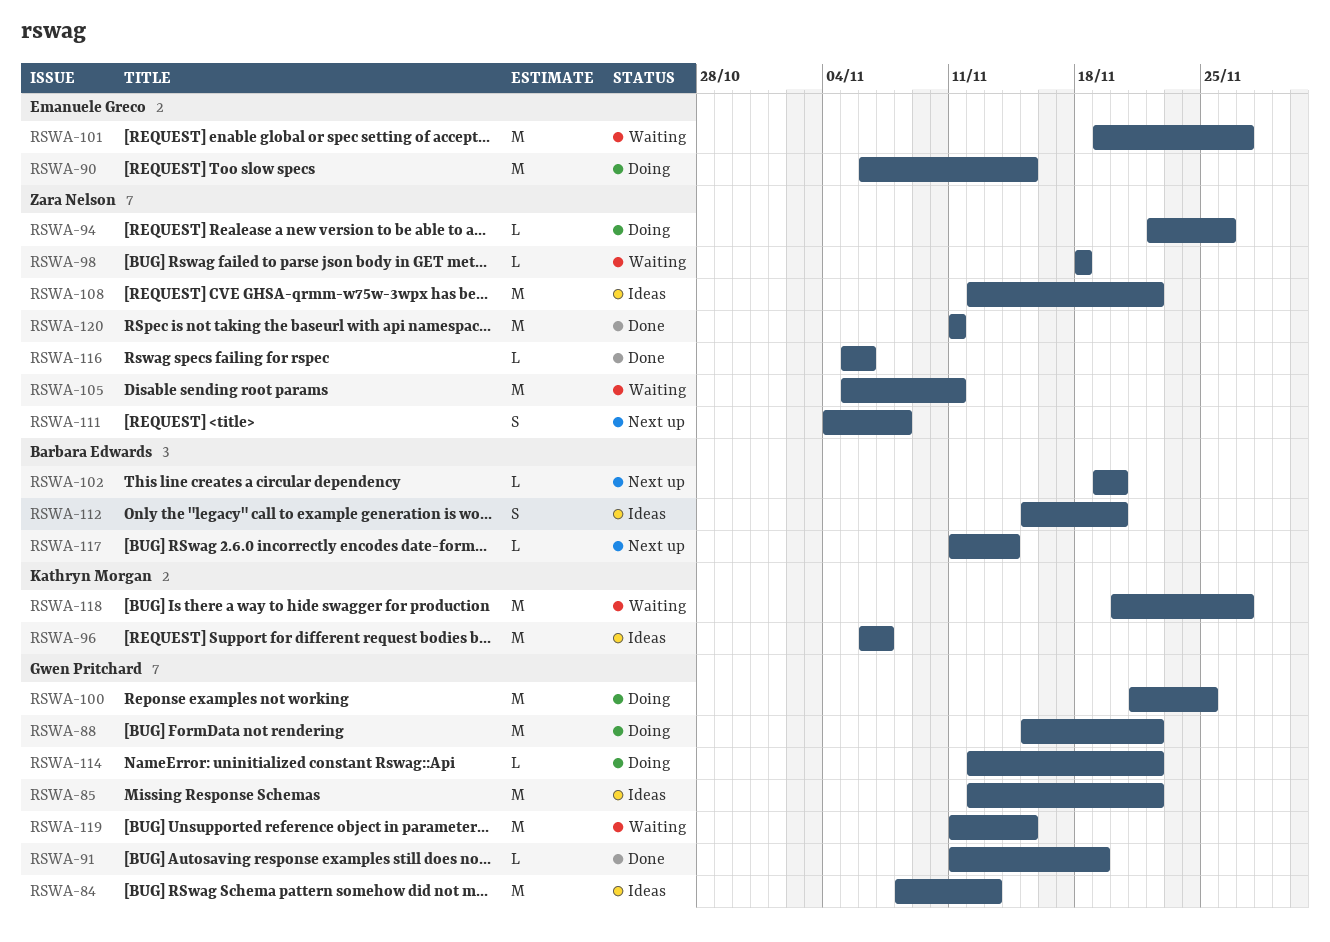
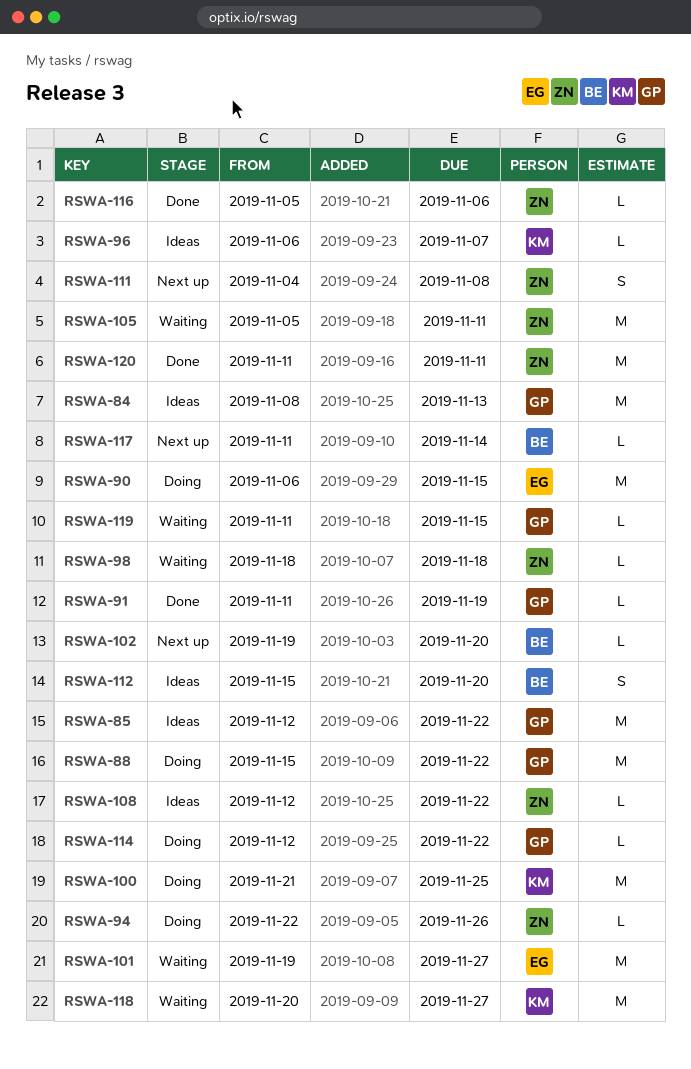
RSWA-96, estimate: M -> L
RSWA-100, owner: Gwen Pritchard -> Kathryn Morgan
RSWA-108, estimate: M -> L
RSWA-119, estimate: M -> L

